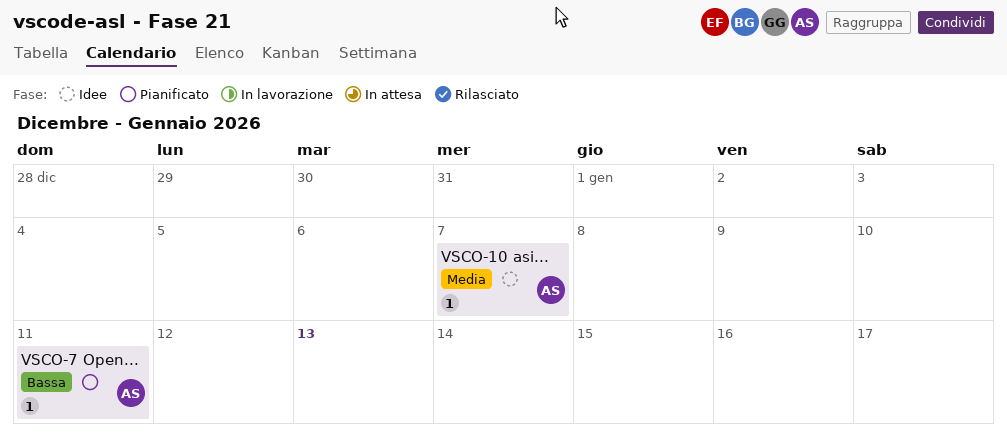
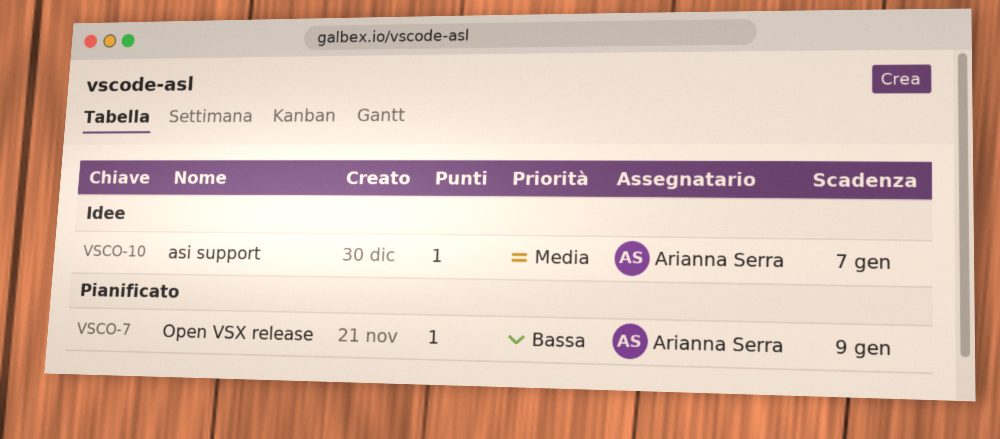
VSCO-7, due: Jan 11 -> Jan 9

